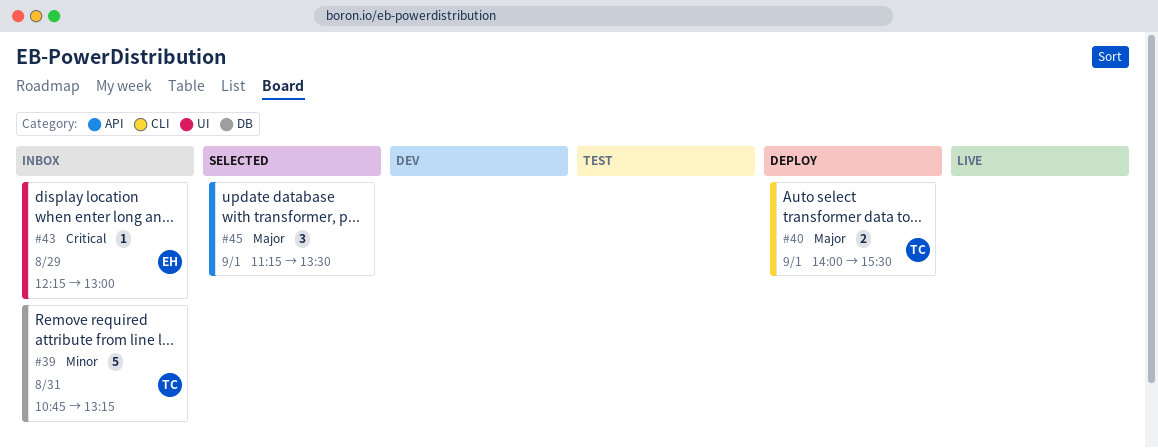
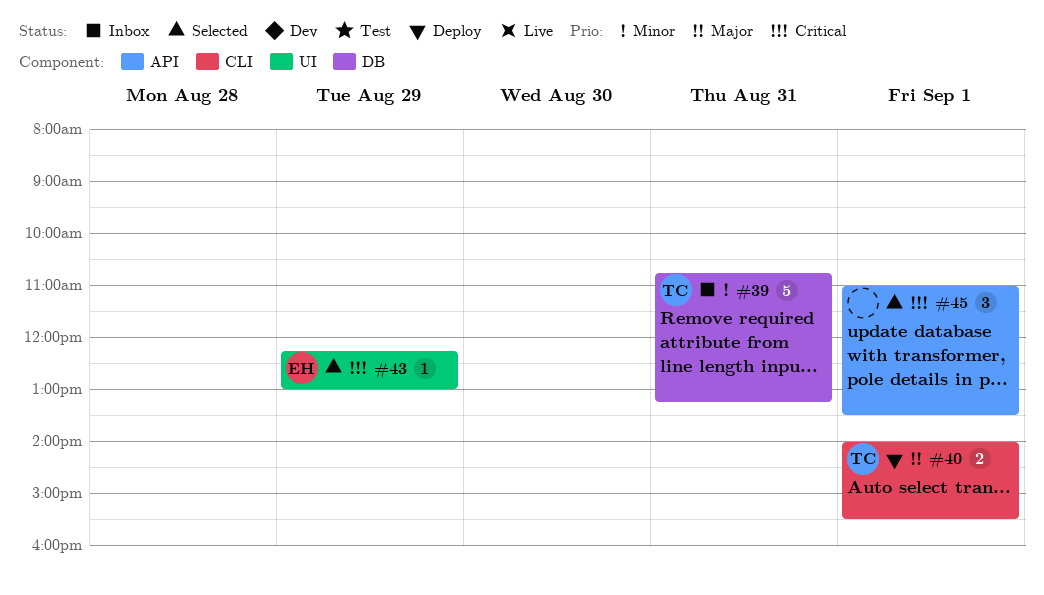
#43, status: Inbox -> Selected
#45, priority: Major -> Critical
#45, begins: 11:15 -> 11:00

